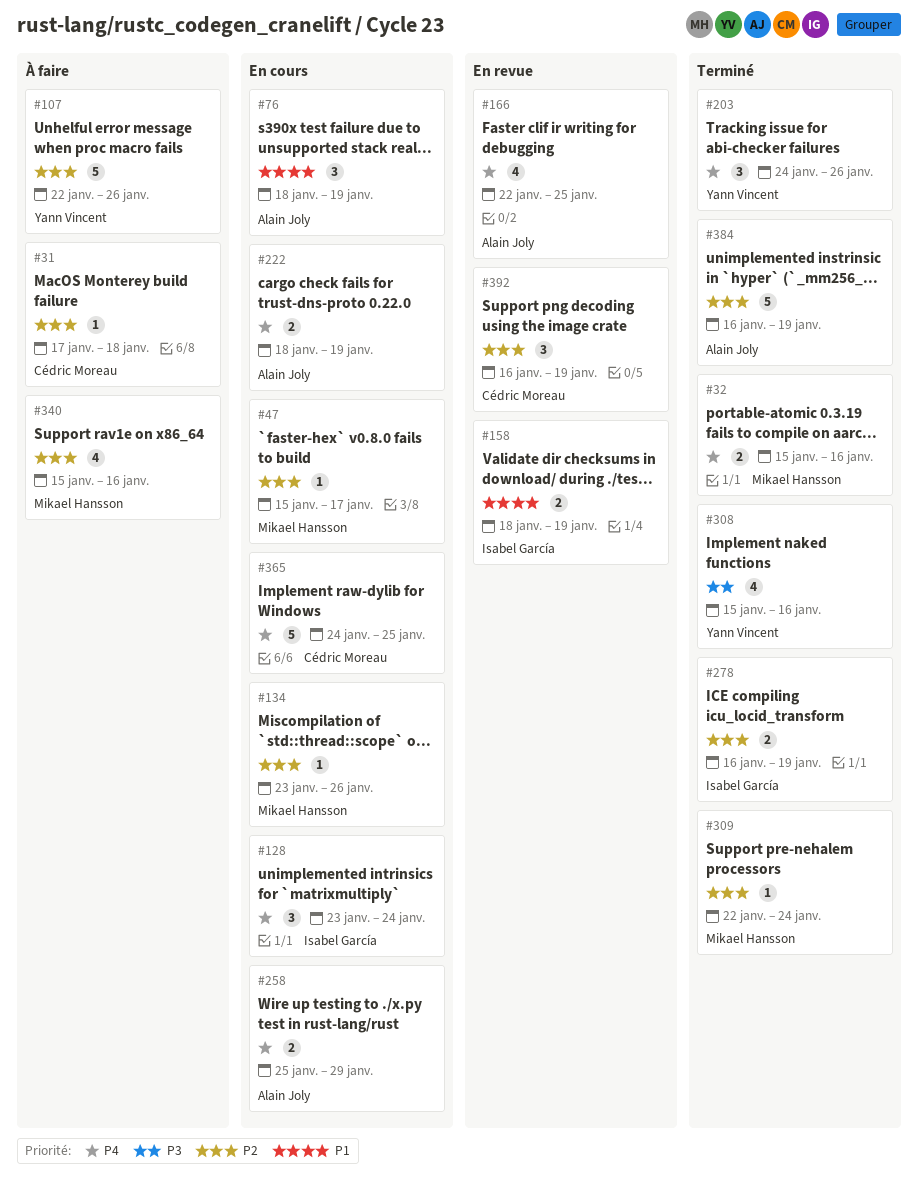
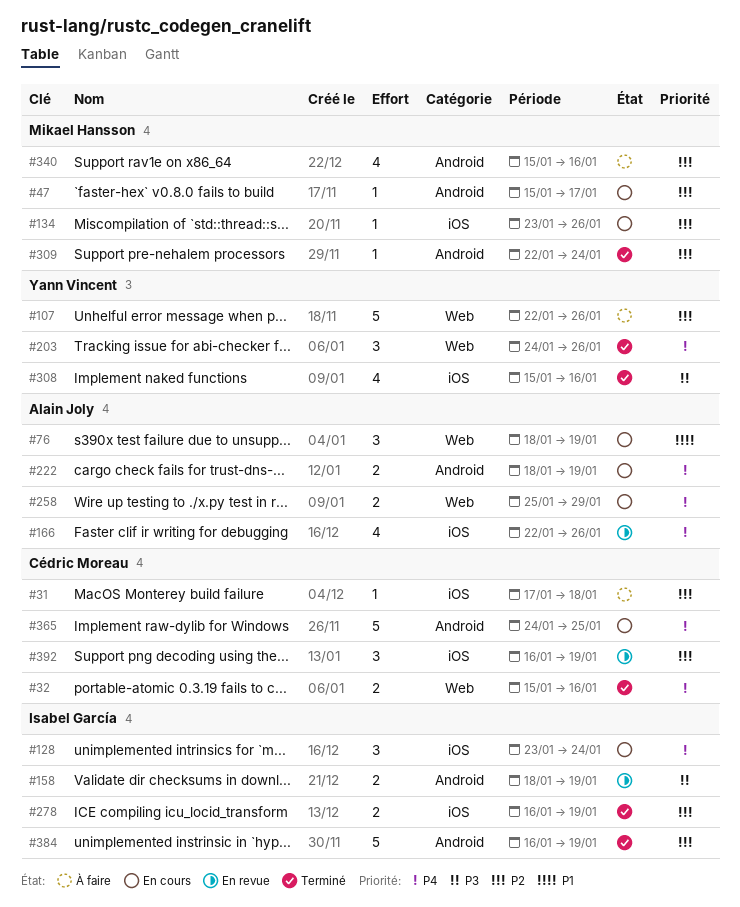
#32, owner: Mikael Hansson -> Cédric Moreau
#158, priority: P1 -> P3
#166, due: Jan 25 -> Jan 26
#384, owner: Alain Joly -> Isabel García

